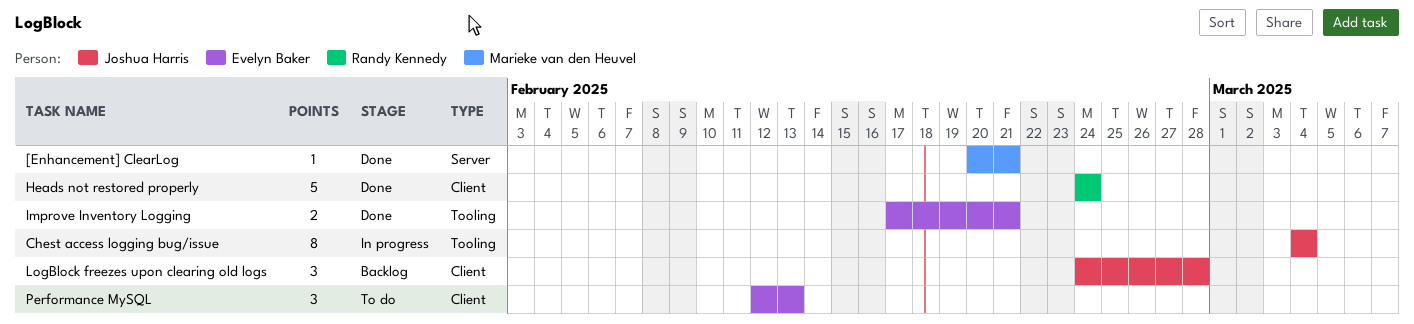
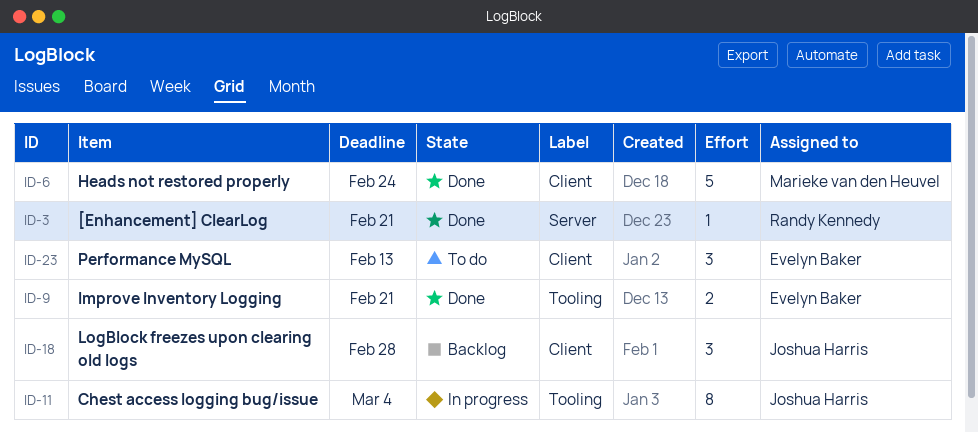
[Enhancement] ClearLog, owner: Marieke van den Heuvel -> Randy Kennedy
Heads not restored properly, owner: Randy Kennedy -> Marieke van den Heuvel

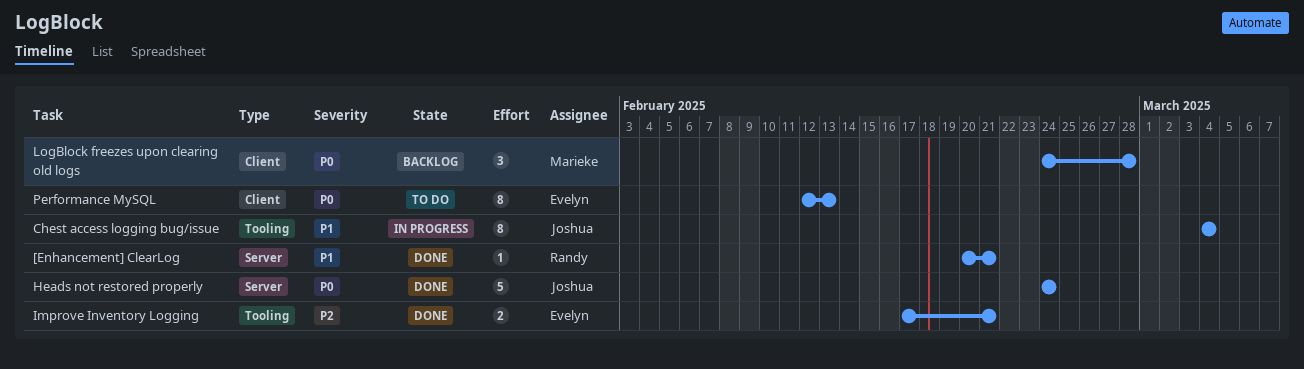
Heads not restored properly, owner: Marieke van den Heuvel -> Joshua Harris
Heads not restored properly, label: Client -> Server
LogBlock freezes upon clearing old logs, owner: Joshua Harris -> Marieke van den Heuvel
Performance MySQL, estimate: 3 -> 8

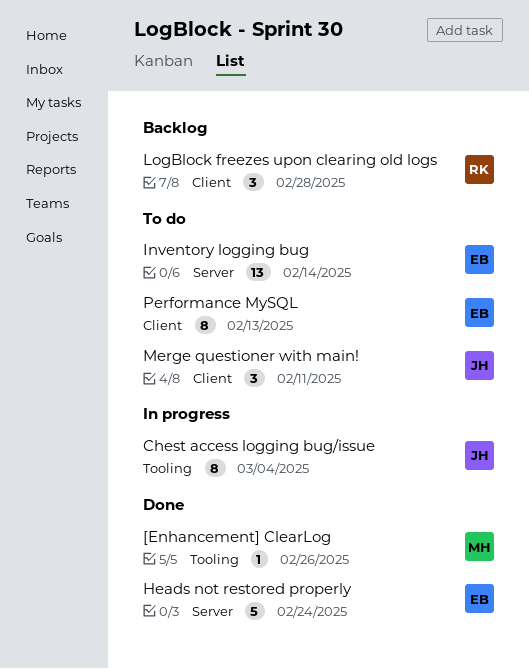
[Enhancement] ClearLog, owner: Randy -> Marieke
[Enhancement] ClearLog, label: Server -> Tooling
[Enhancement] ClearLog, due: Feb 21 -> Feb 26
Heads not restored properly, owner: Joshua -> Evelyn
Improve Inventory Logging: present -> none
Inventory logging bug: none -> present
LogBlock freezes upon clearing old logs, owner: Marieke -> Randy
Merge questioner with main!: none -> present

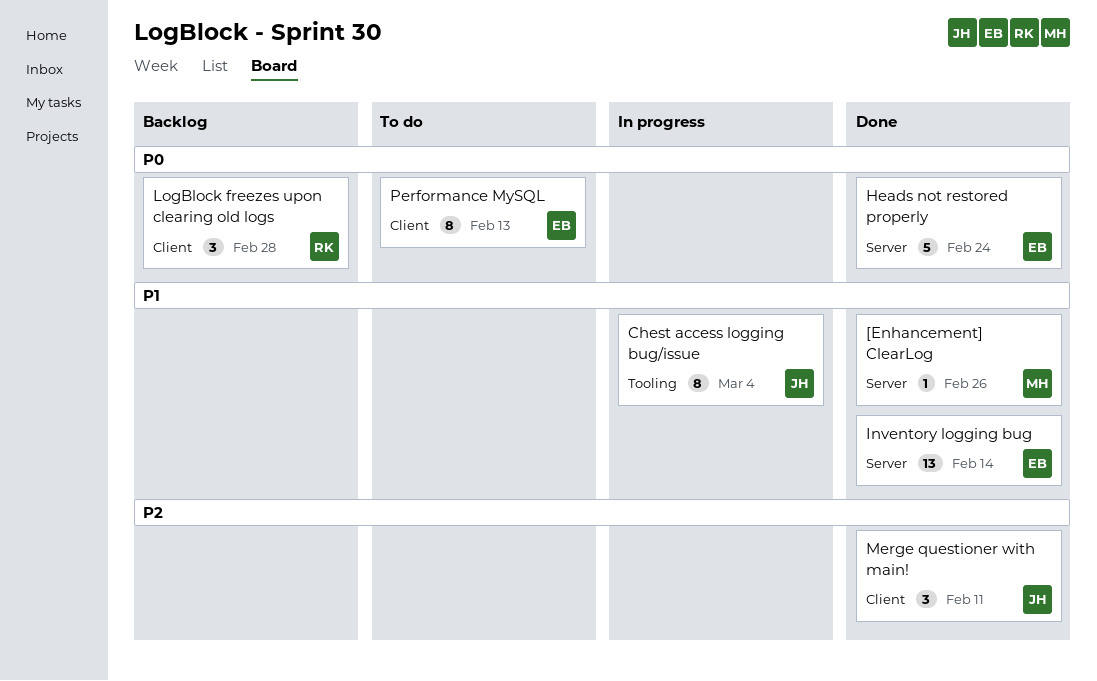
[Enhancement] ClearLog, label: Tooling -> Server
Inventory logging bug, status: To do -> Done
Merge questioner with main!, status: To do -> Done

